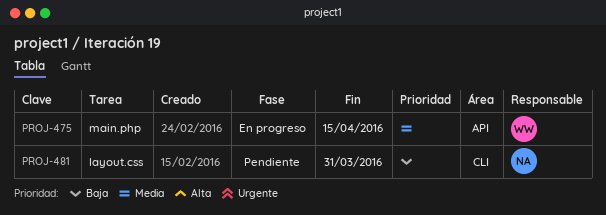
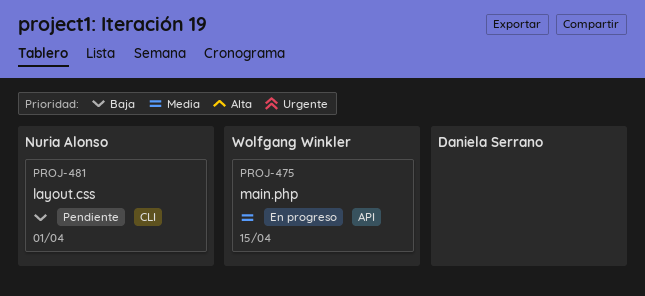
PROJ-481, due: Mar 31 -> Apr 1

